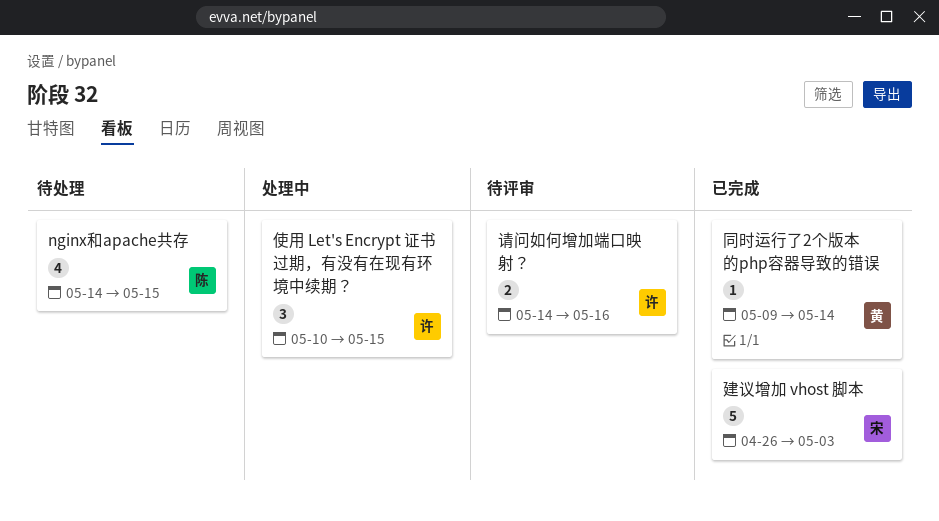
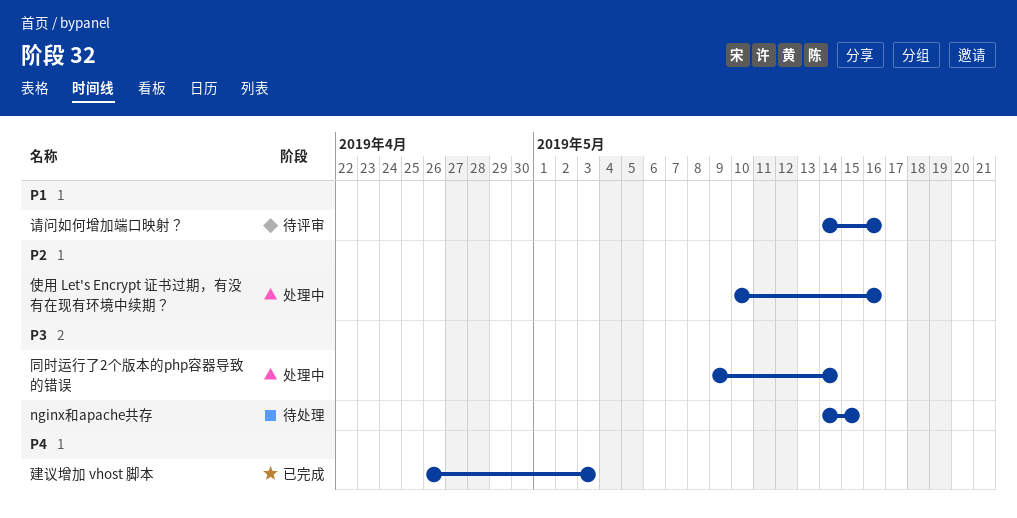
使用 Let's Encrypt 证书过期，有没有在现有环境中续期？, due: May 15 -> May 16
同时运行了2个版本的php容器导致的错误, status: 已完成 -> 处理中

